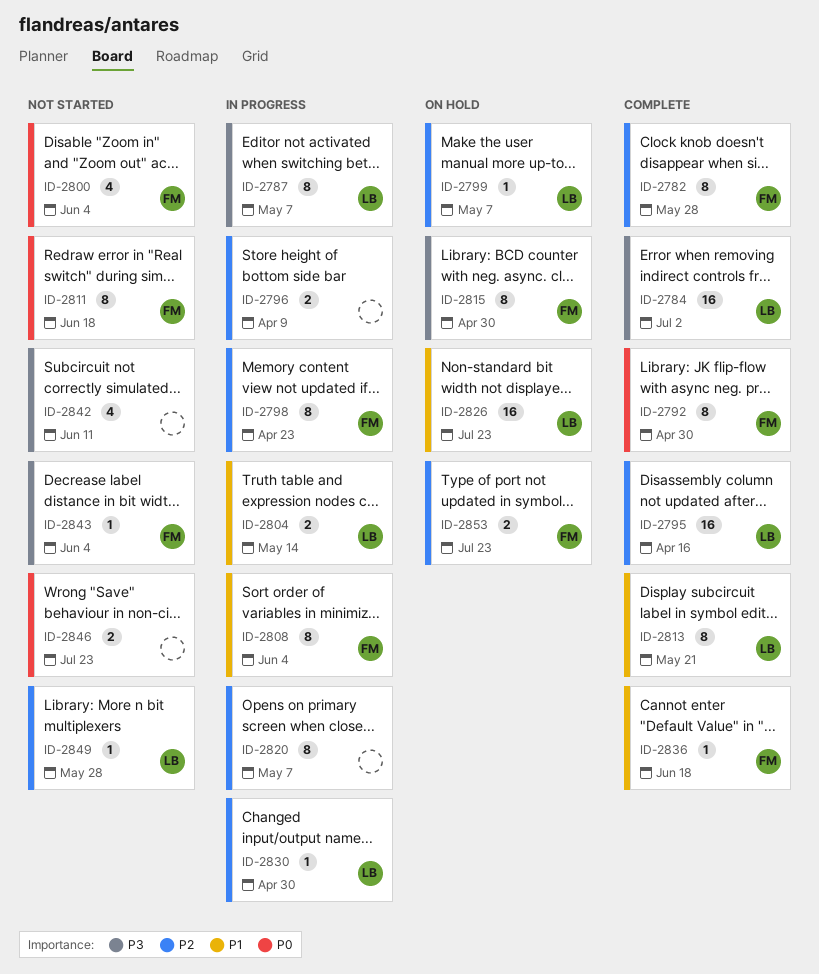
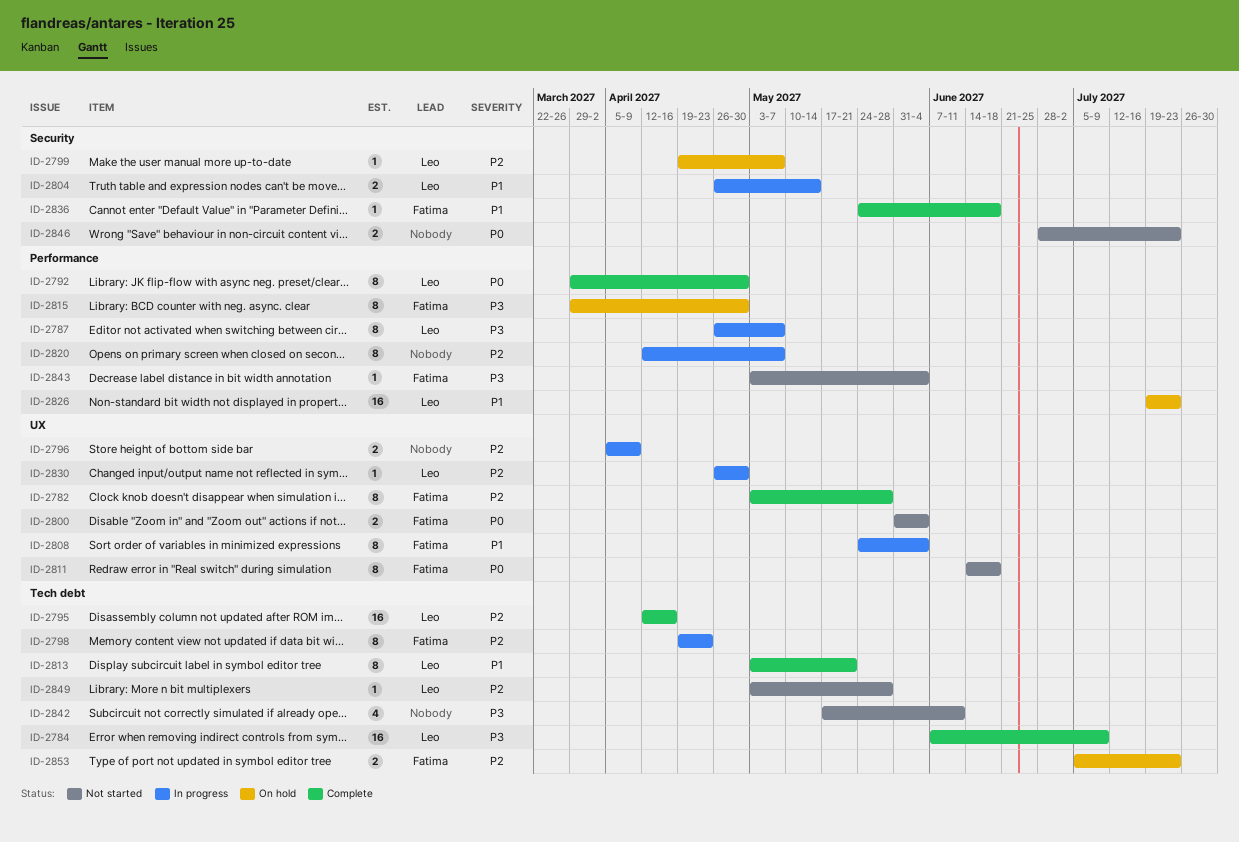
ID-2784, due: Jul 2 -> Jul 9
ID-2792, owner: Fatima -> Leo
ID-2800, estimate: 4 -> 2

